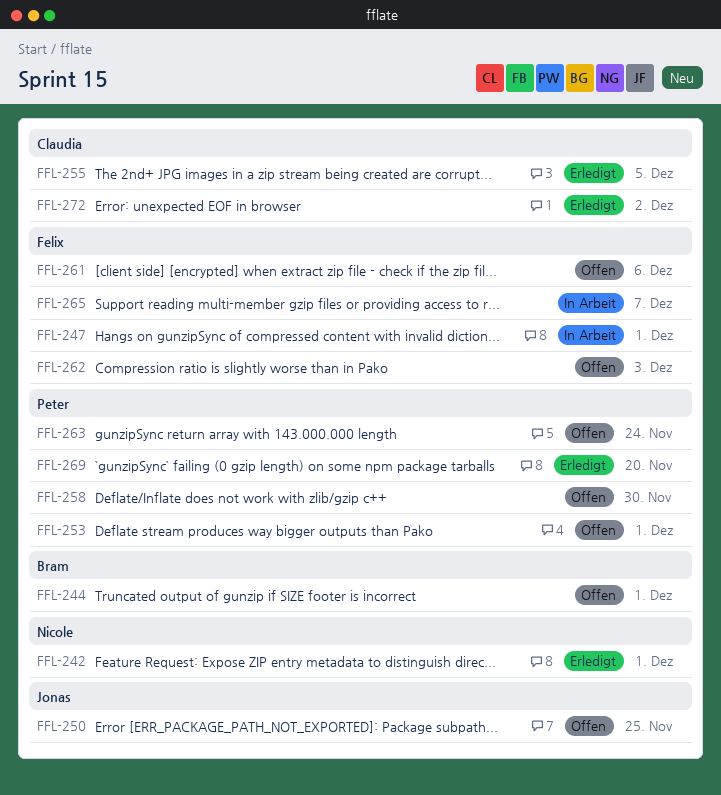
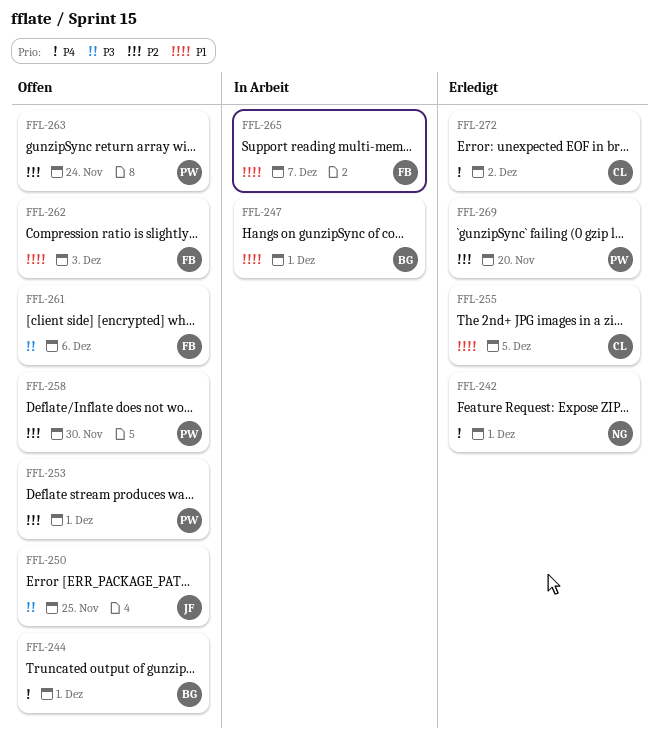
FFL-247, owner: Felix -> Bram

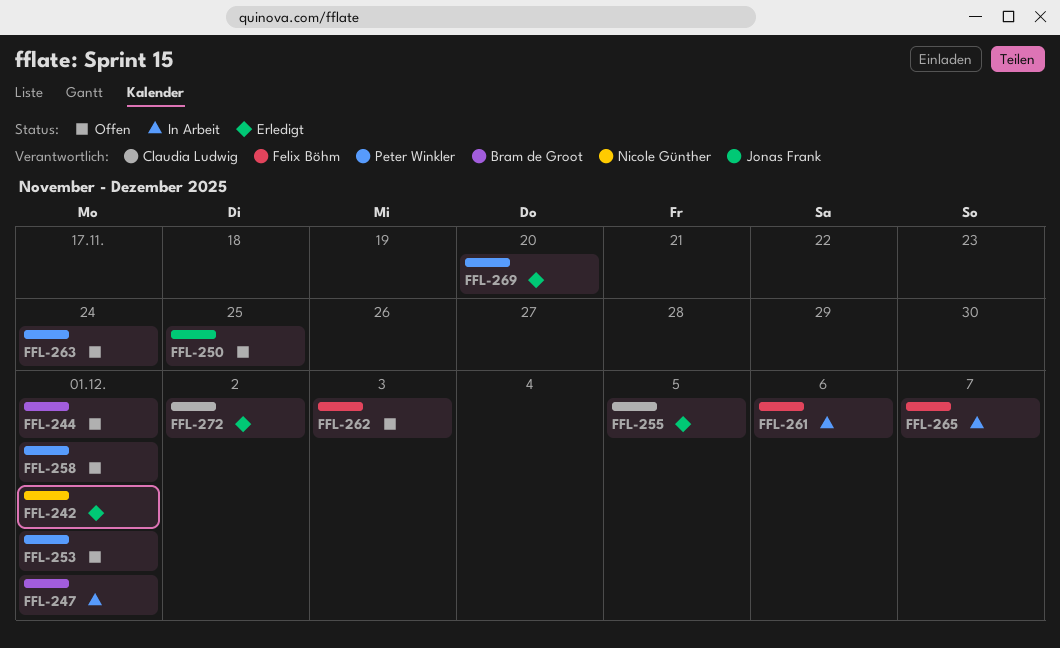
FFL-258, due: Nov 30 -> Dec 1
FFL-261, status: Offen -> In Arbeit

